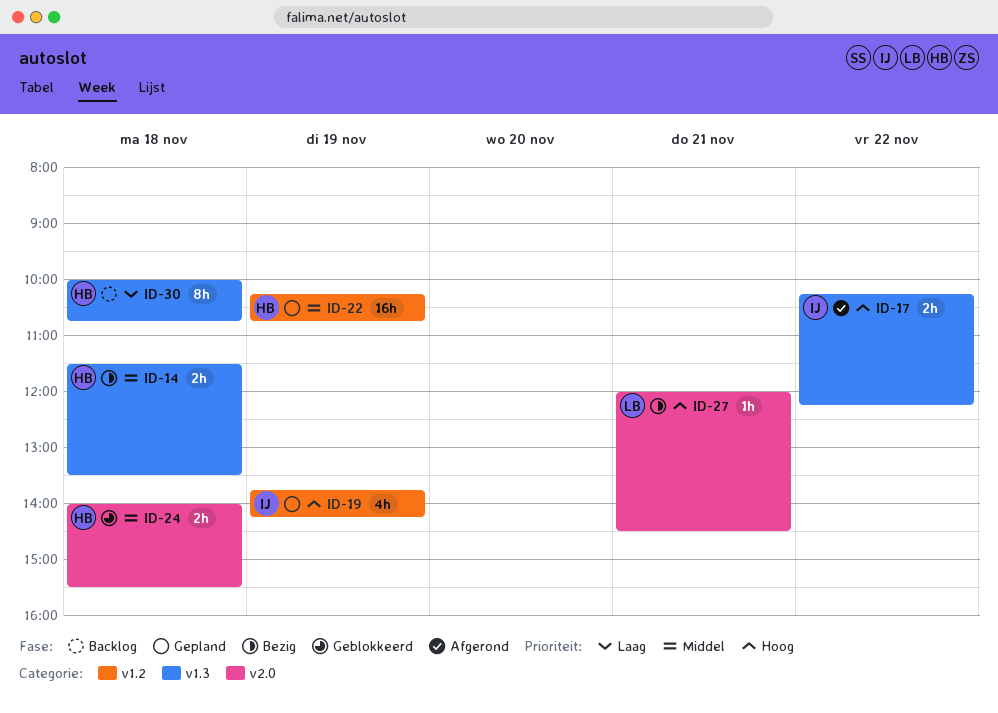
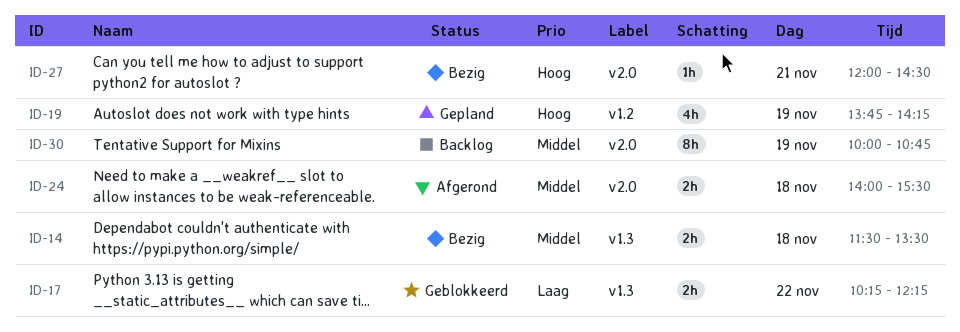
ID-17, status: Afgerond -> Geblokkeerd
ID-17, priority: Hoog -> Laag
ID-22: present -> none
ID-24, status: Geblokkeerd -> Afgerond
ID-30, priority: Laag -> Middel
ID-30, label: v1.3 -> v2.0
ID-30, day: Nov 18 -> Nov 19

